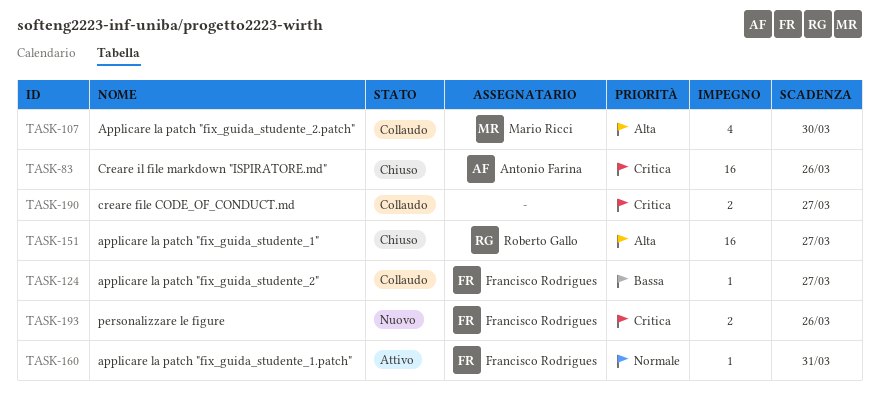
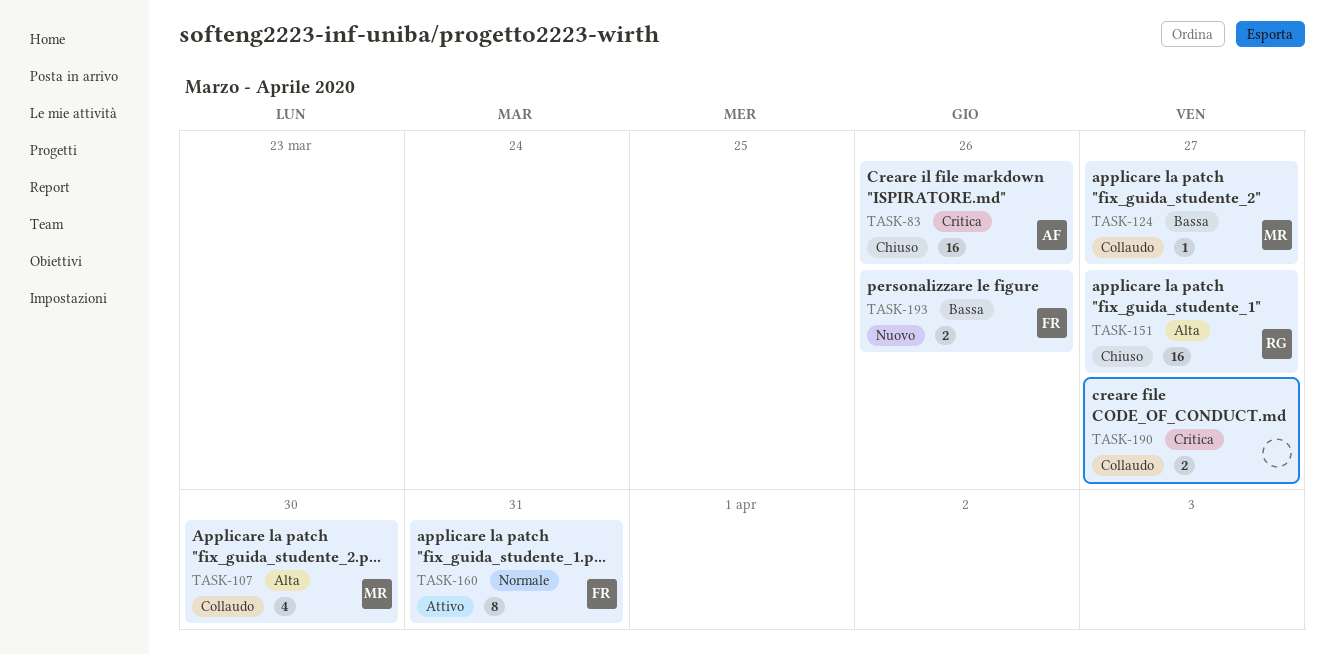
TASK-124, owner: Francisco Rodrigues -> Mario Ricci
TASK-160, estimate: 1 -> 8
TASK-193, priority: Critica -> Bassa

